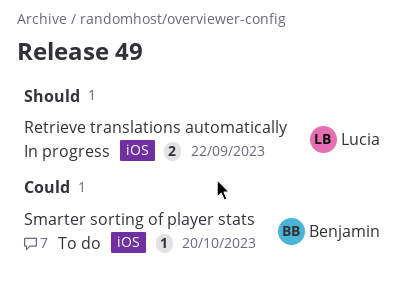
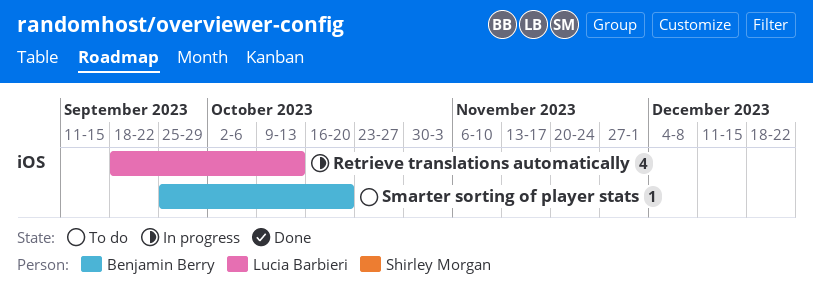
Retrieve translations automatically, estimate: 2 -> 4
Retrieve translations automatically, due: Sep 22 -> Oct 13

